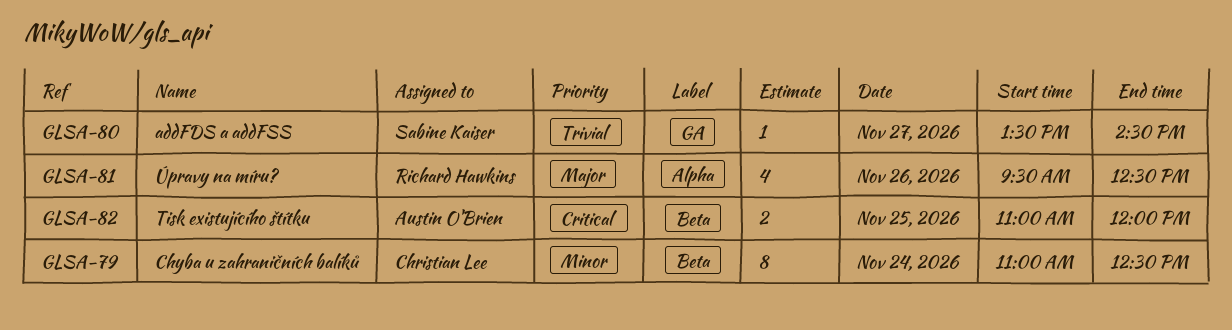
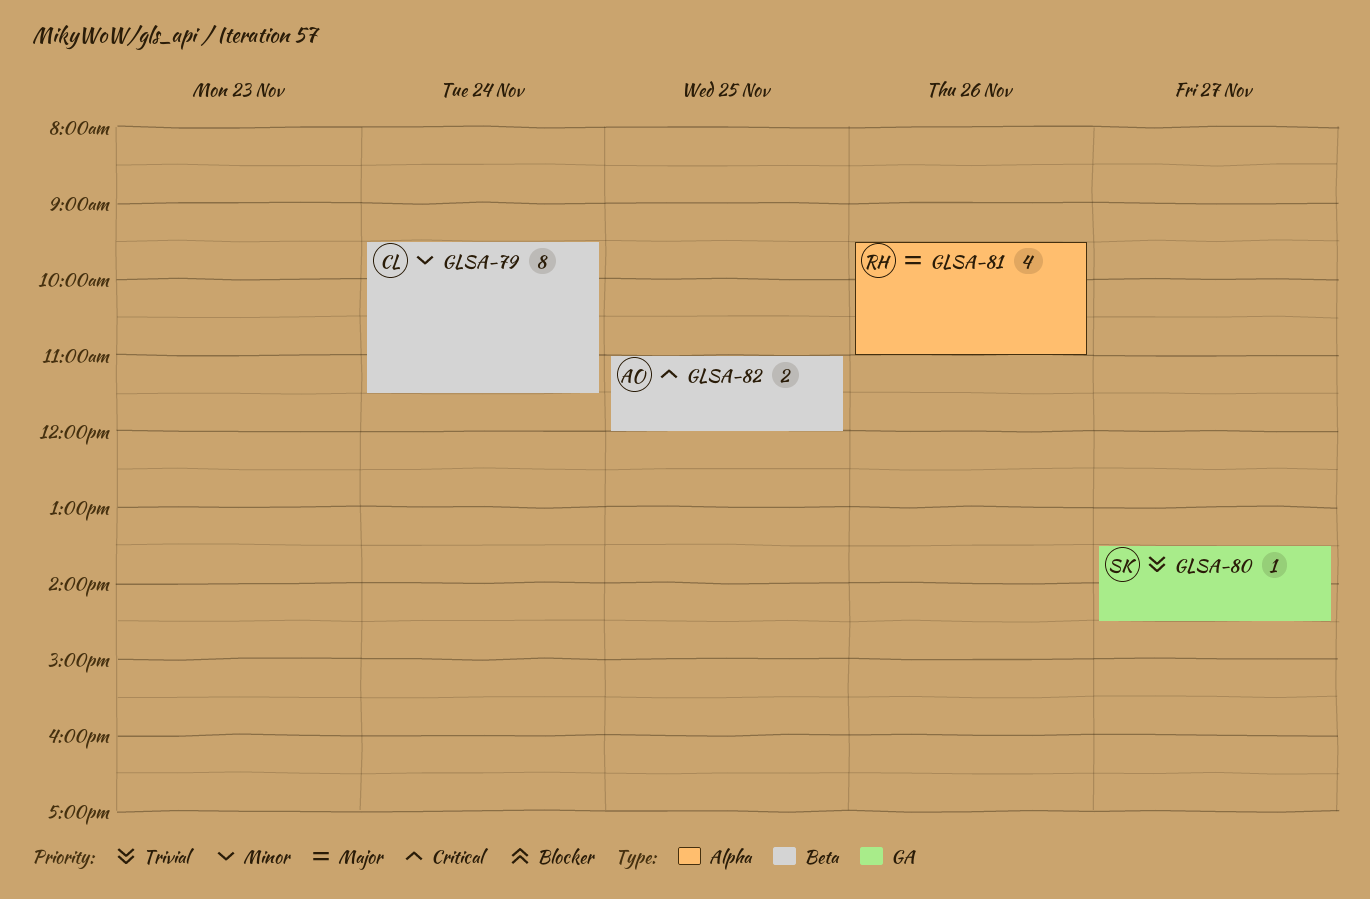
GLSA-79, begins: 11:00 -> 09:30
GLSA-79, ends: 12:30 -> 11:30
GLSA-81, ends: 12:30 -> 11:00

